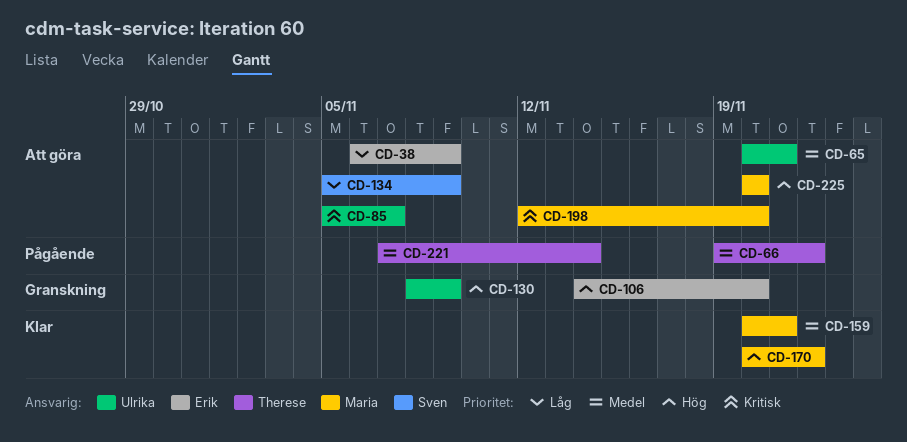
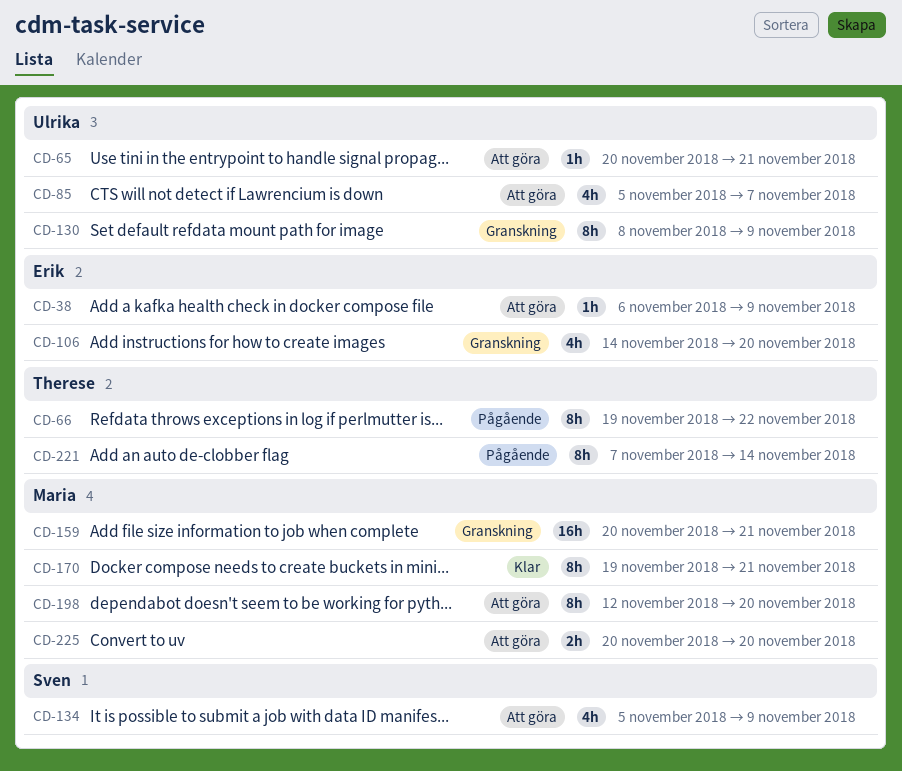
CD-159, status: Klar -> Granskning
CD-170, start: Nov 20 -> Nov 19
CD-170, due: Nov 22 -> Nov 21

